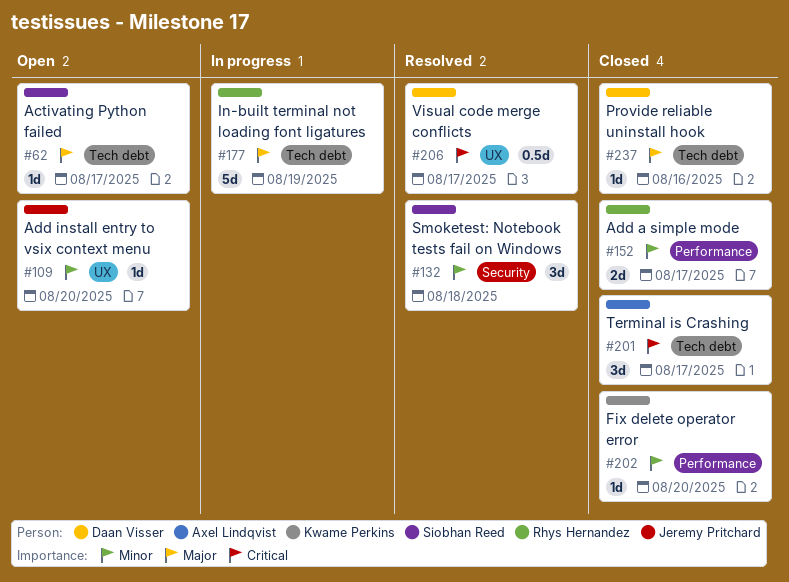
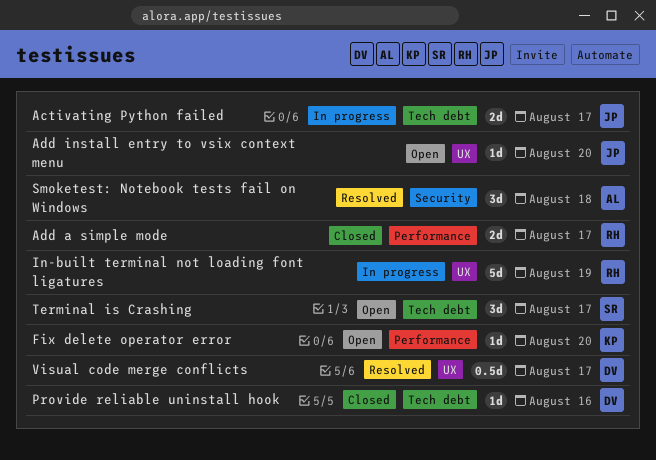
Activating Python failed, status: Open -> In progress
Activating Python failed, owner: Siobhan Reed -> Jeremy Pritchard
Activating Python failed, estimate: 1d -> 2d
Fix delete operator error, status: Closed -> Open
In-built terminal not loading font ligatures, label: Tech debt -> UX
Smoketest: Notebook tests fail on Windows, owner: Siobhan Reed -> Axel Lindqvist
Terminal is Crashing, status: Closed -> Open
Terminal is Crashing, owner: Axel Lindqvist -> Siobhan Reed

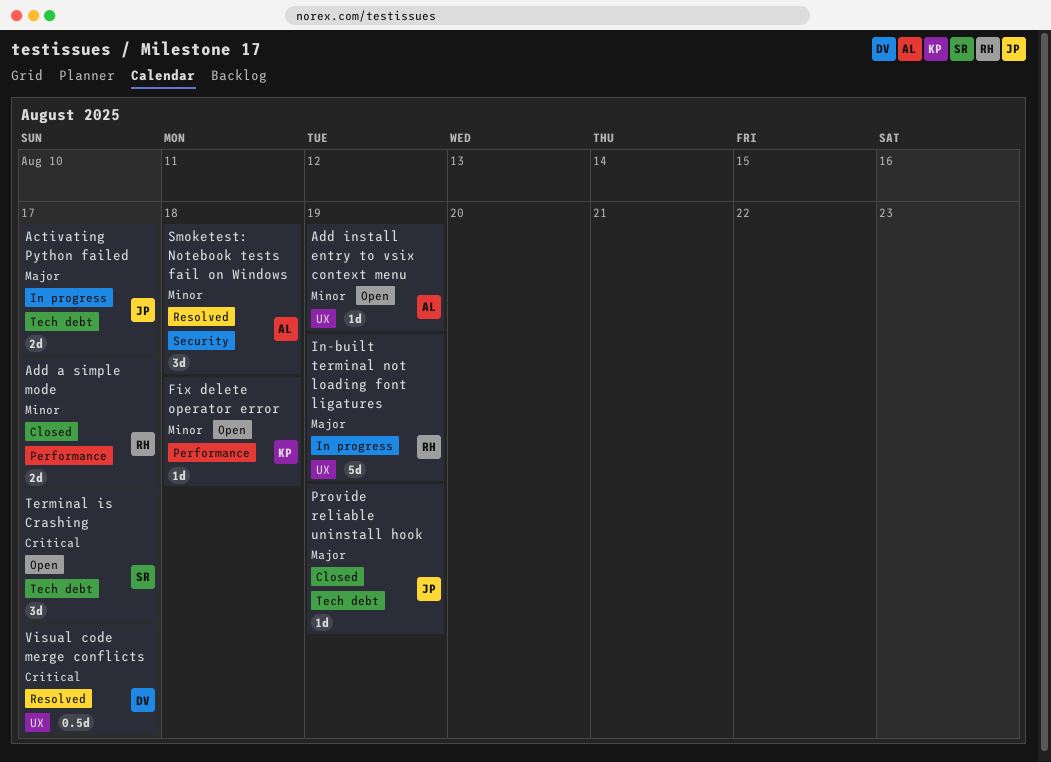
Add install entry to vsix context menu, owner: JP -> AL
Add install entry to vsix context menu, due: Aug 20 -> Aug 19
Fix delete operator error, due: Aug 20 -> Aug 18
Provide reliable uninstall hook, owner: DV -> JP
Provide reliable uninstall hook, due: Aug 16 -> Aug 19

